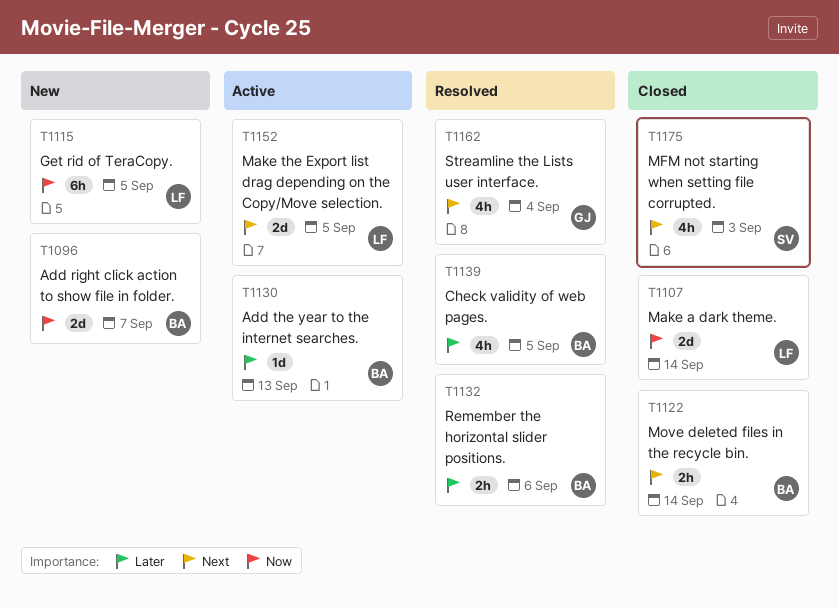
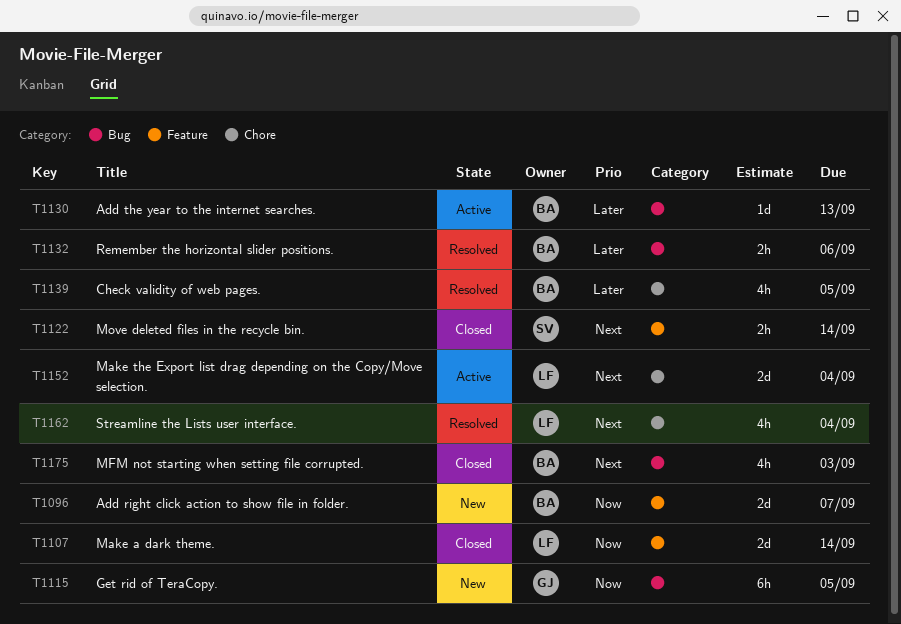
T1115, owner: LF -> GJ
T1122, owner: BA -> SV
T1152, due: Sep 5 -> Sep 4
T1162, owner: GJ -> LF
T1175, owner: SV -> BA

